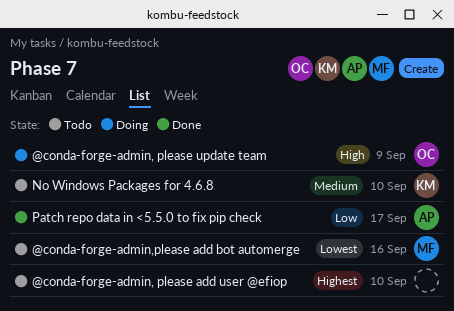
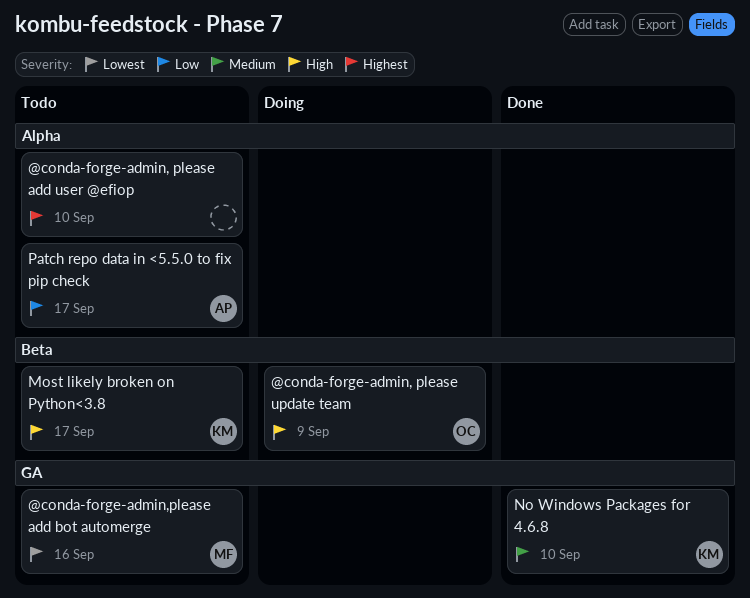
Most likely broken on Python<3.8: none -> present
No Windows Packages for 4.6.8, status: Todo -> Done
Patch repo data in <5.5.0 to fix pip check, status: Done -> Todo

